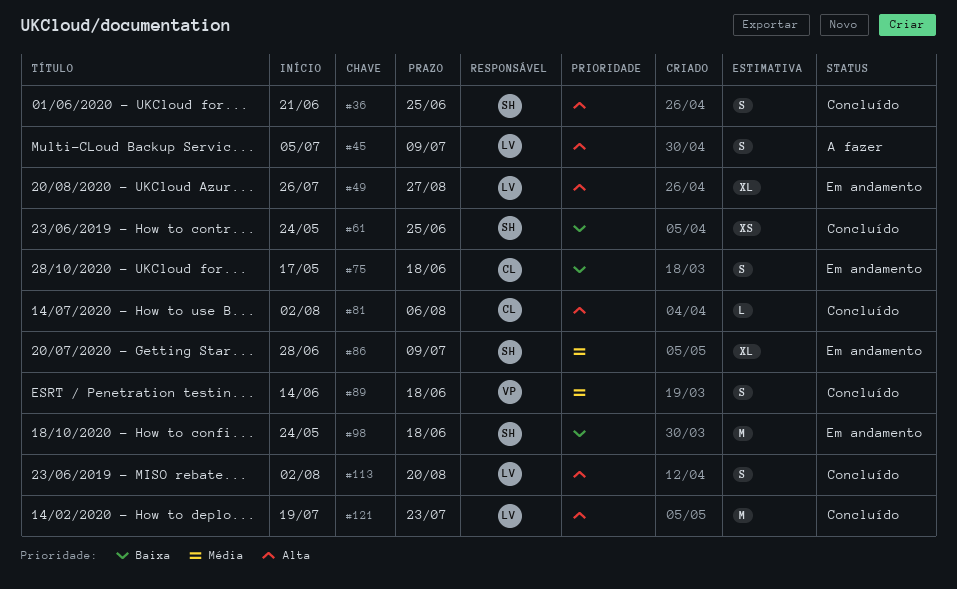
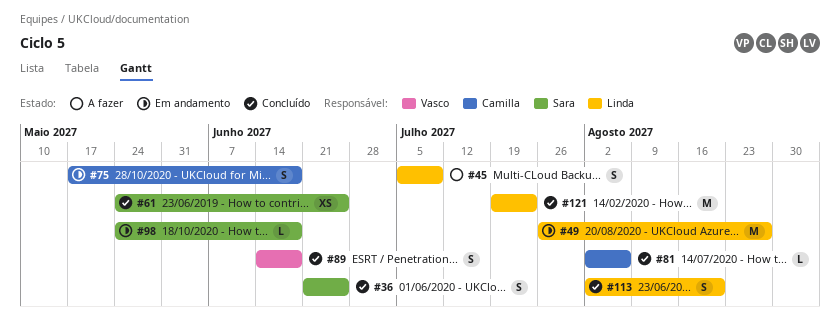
#49, estimate: XL -> M
#86: present -> none
#98, estimate: M -> L

